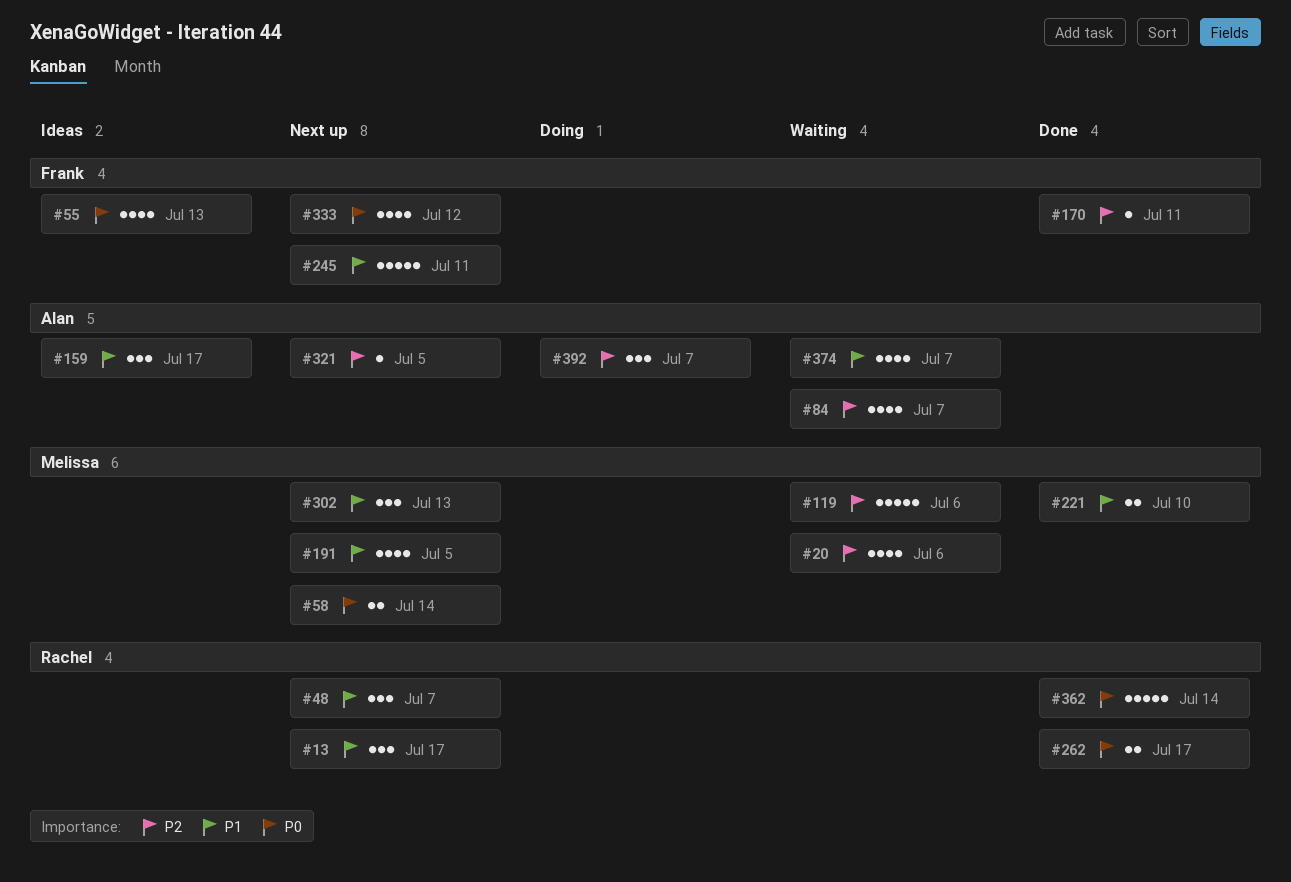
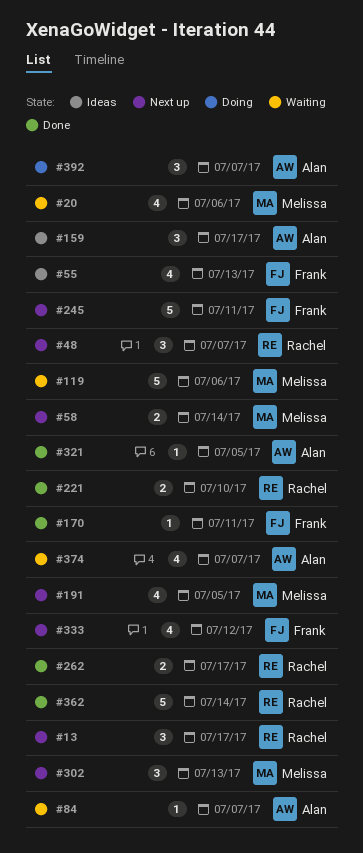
#84, estimate: 4 -> 1
#221, owner: Melissa -> Rachel
#321, status: Next up -> Done

